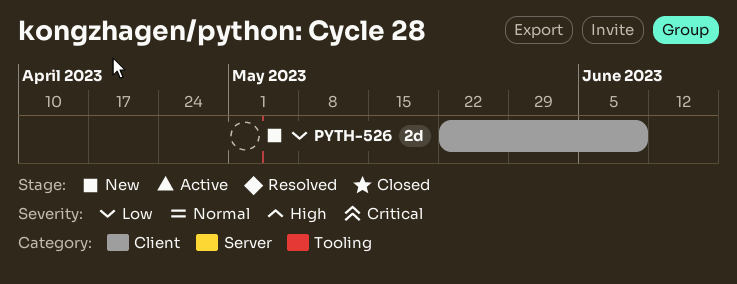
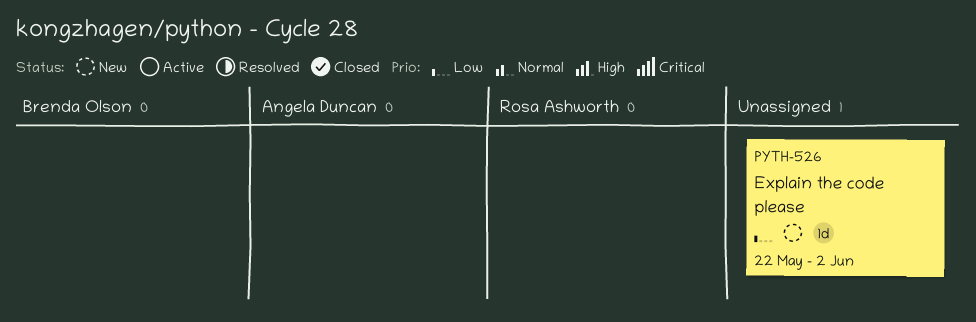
PYTH-526, estimate: 2d -> 1d
PYTH-526, due: Jun 9 -> Jun 2

